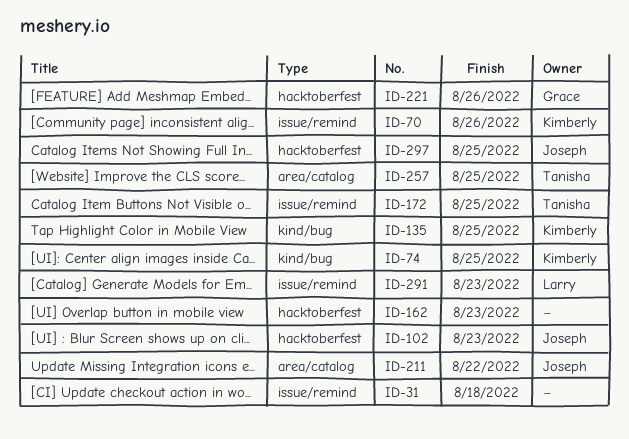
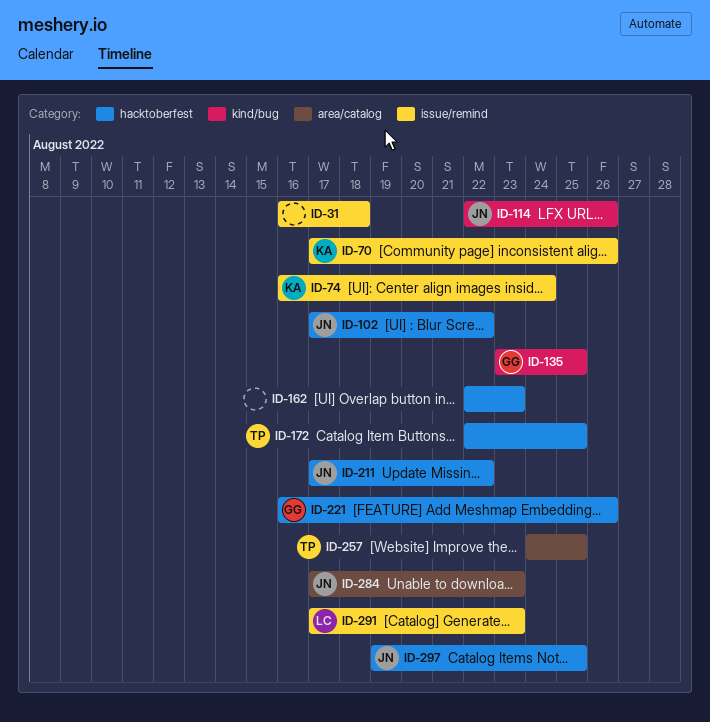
ID-74, label: kind/bug -> issue/remind
ID-74, due: Aug 25 -> Aug 24
ID-102, due: Aug 23 -> Aug 22
ID-114: none -> present
ID-135, owner: Kimberly -> Grace
ID-172, label: issue/remind -> hacktoberfest
ID-211, label: area/catalog -> hacktoberfest
ID-284: none -> present

